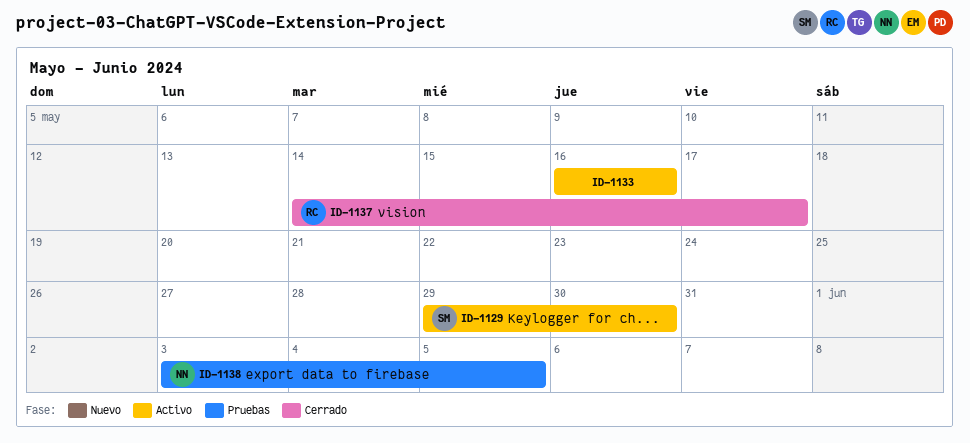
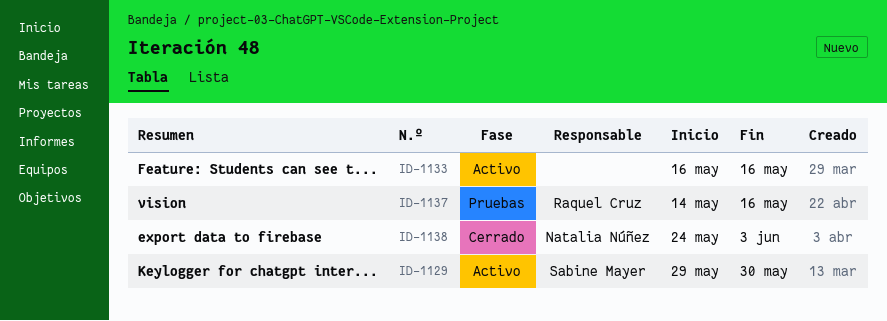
ID-1137, status: Cerrado -> Pruebas
ID-1137, due: May 17 -> May 16
ID-1138, status: Pruebas -> Cerrado
ID-1138, start: Jun 3 -> May 24
ID-1138, due: Jun 5 -> Jun 3

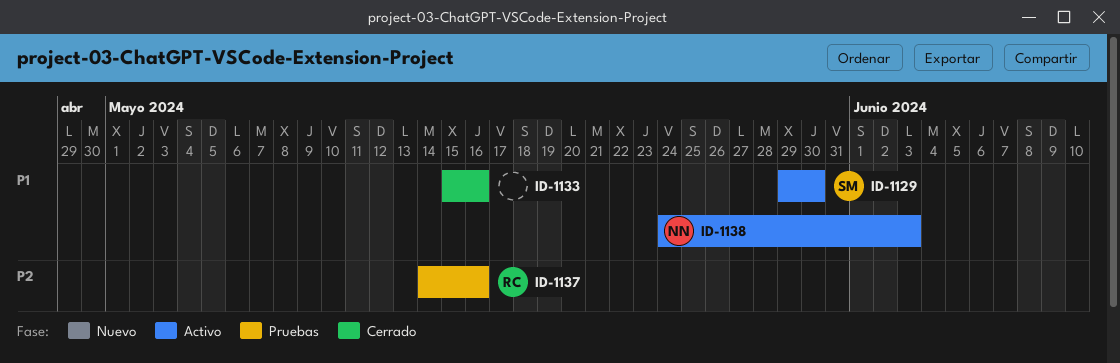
ID-1133, status: Activo -> Cerrado
ID-1133, start: May 16 -> May 15
ID-1138, status: Cerrado -> Activo

